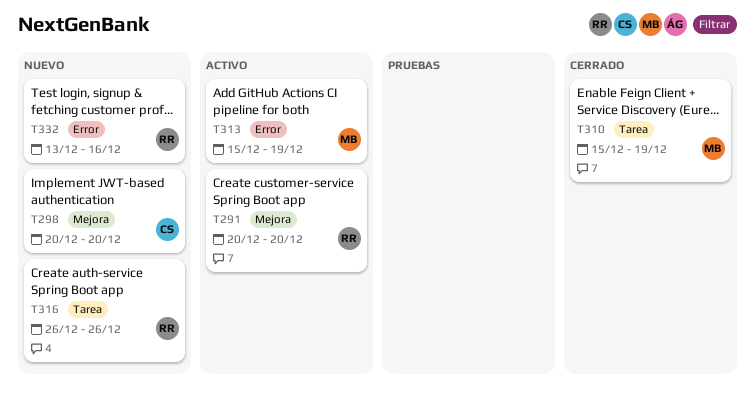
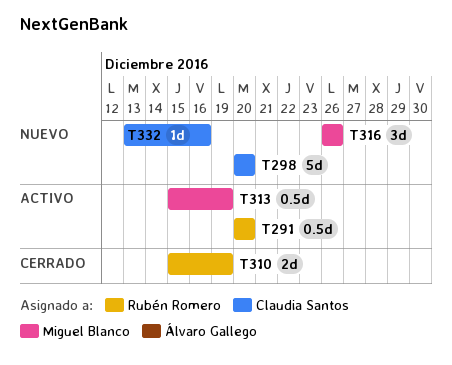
T310, owner: Miguel Blanco -> Rubén Romero
T316, owner: Rubén Romero -> Miguel Blanco
T332, owner: Rubén Romero -> Claudia Santos

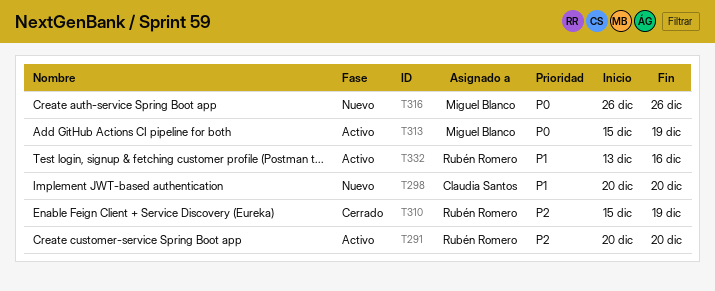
T332, status: Nuevo -> Activo
T332, owner: Claudia Santos -> Rubén Romero

